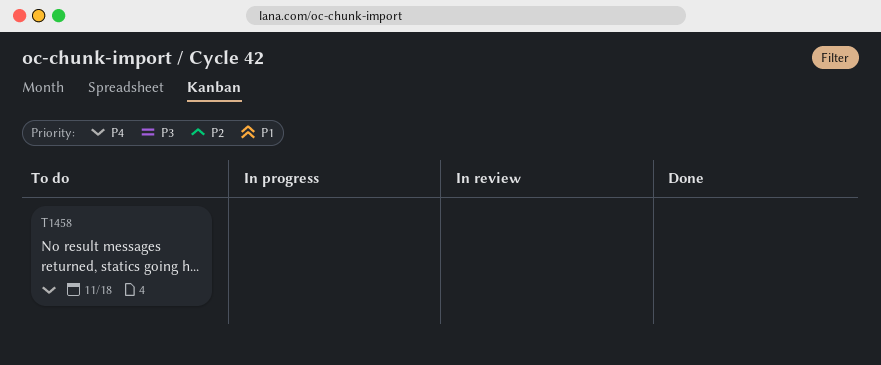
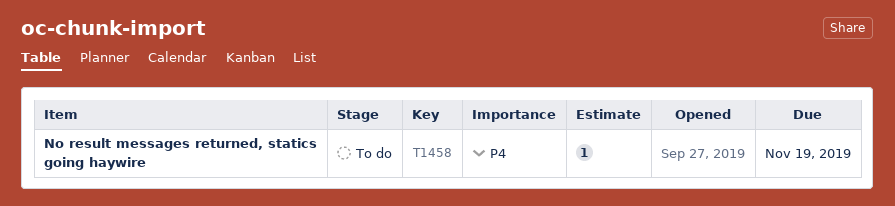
T1458, due: Nov 18 -> Nov 19

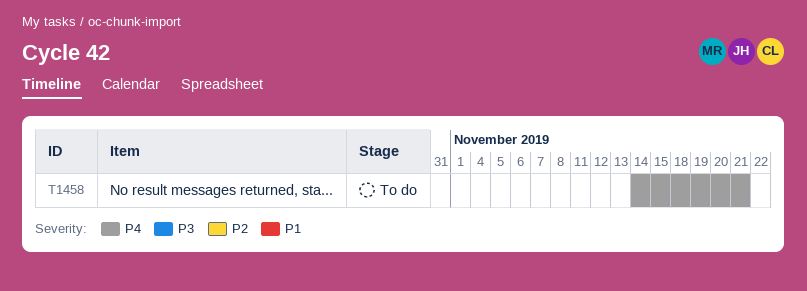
T1458, due: Nov 19 -> Nov 21

